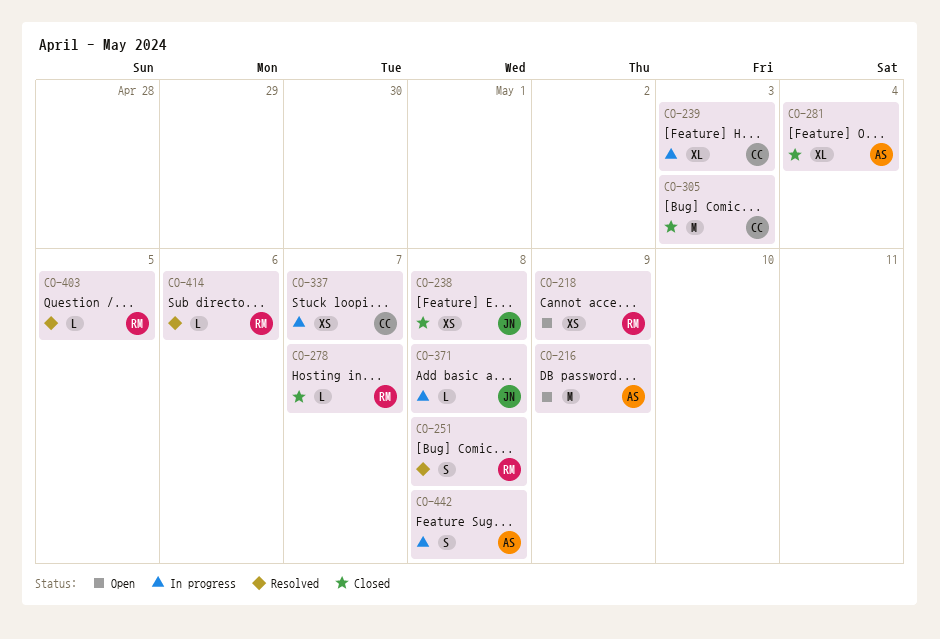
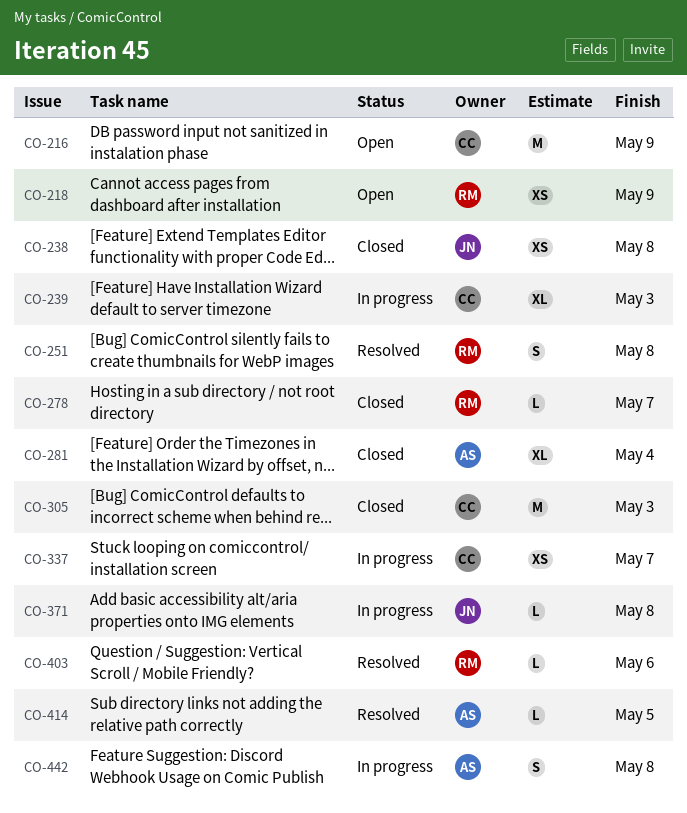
CO-216, owner: AS -> CC
CO-403, due: May 5 -> May 6
CO-414, owner: RM -> AS
CO-414, due: May 6 -> May 5

